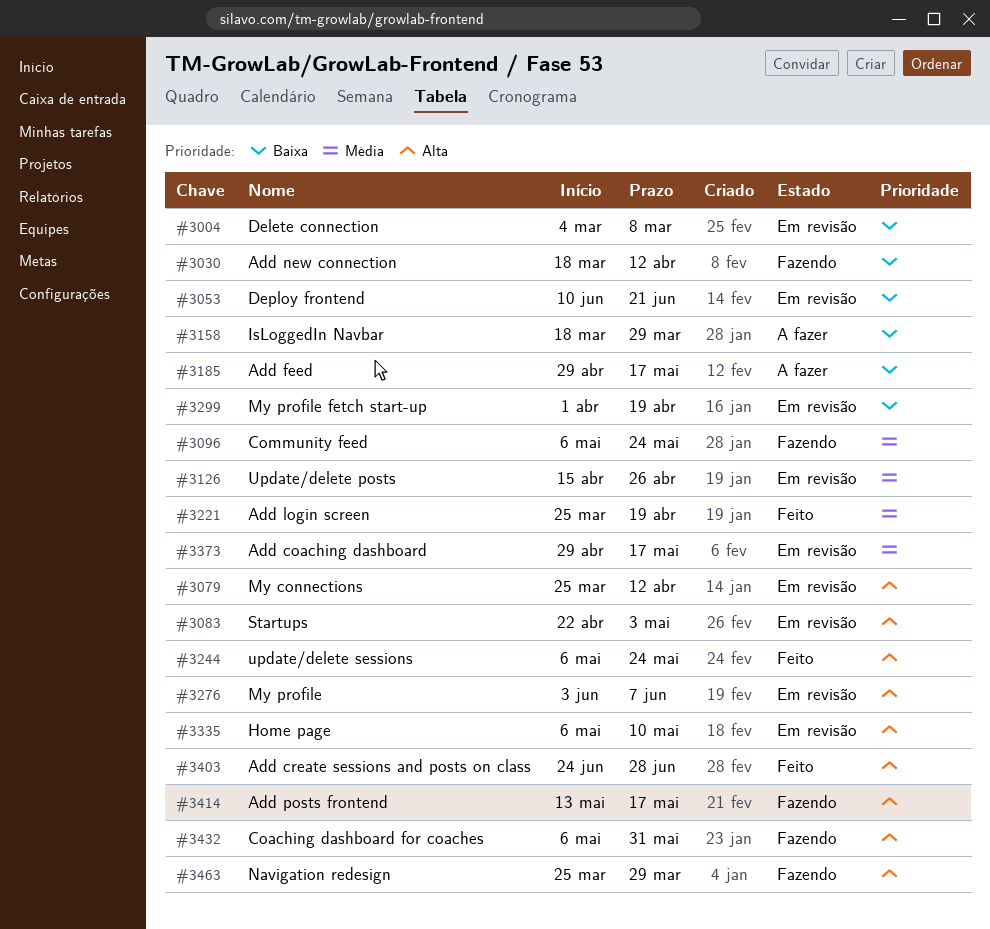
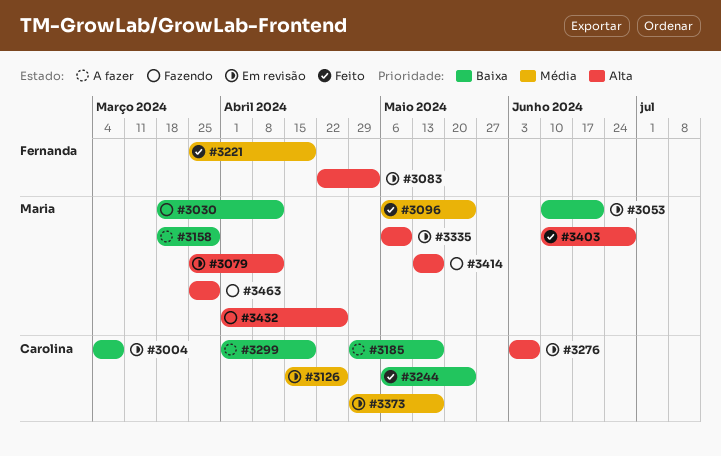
#3096, status: Fazendo -> Feito
#3244, priority: Alta -> Baixa
#3299, status: Em revisão -> A fazer
#3403, start: Jun 24 -> Jun 10
#3432, start: May 6 -> Apr 1
#3432, due: May 31 -> Apr 26

